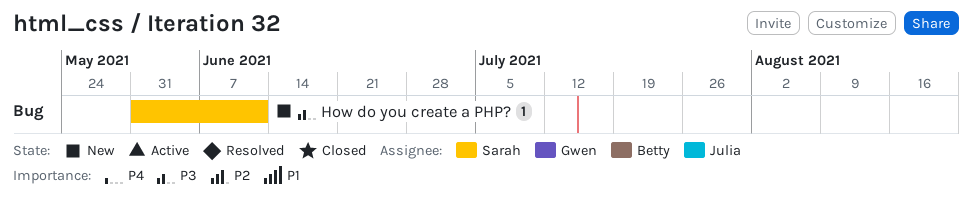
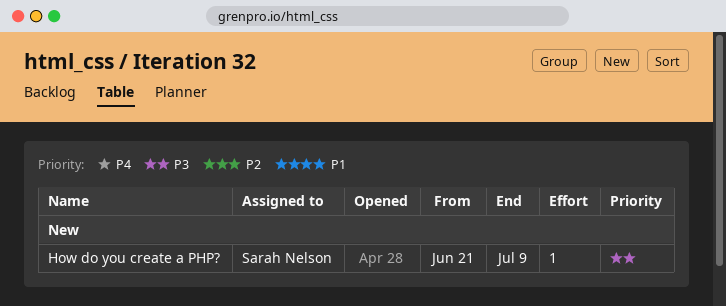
How do you create a PHP?, start: May 31 -> Jun 21
How do you create a PHP?, due: Jun 11 -> Jul 9

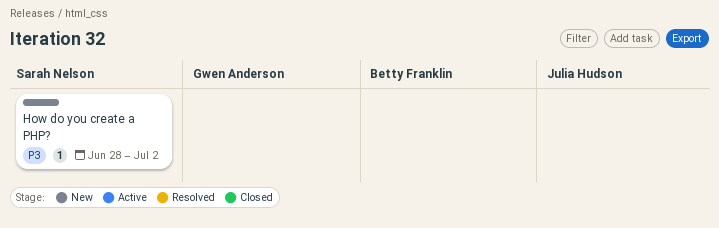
How do you create a PHP?, start: Jun 21 -> Jun 28
How do you create a PHP?, due: Jul 9 -> Jul 2

